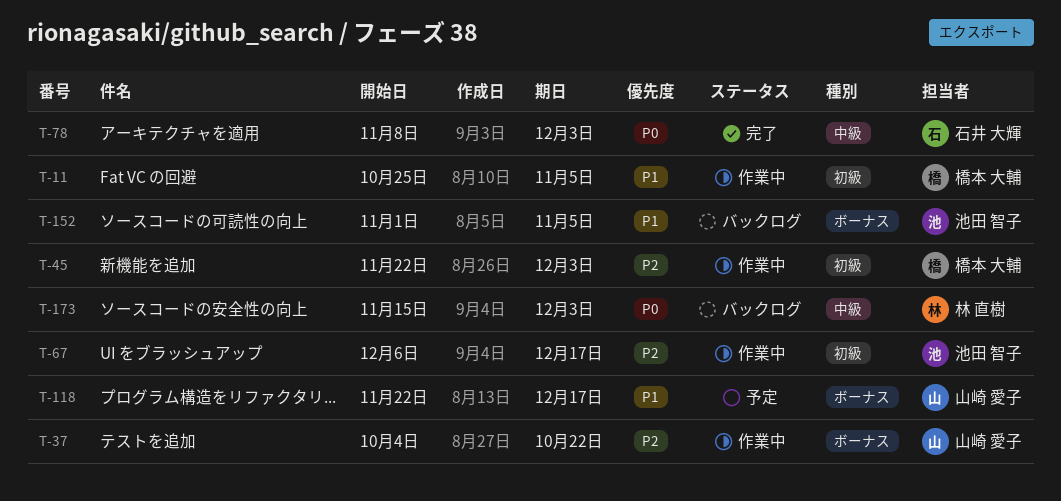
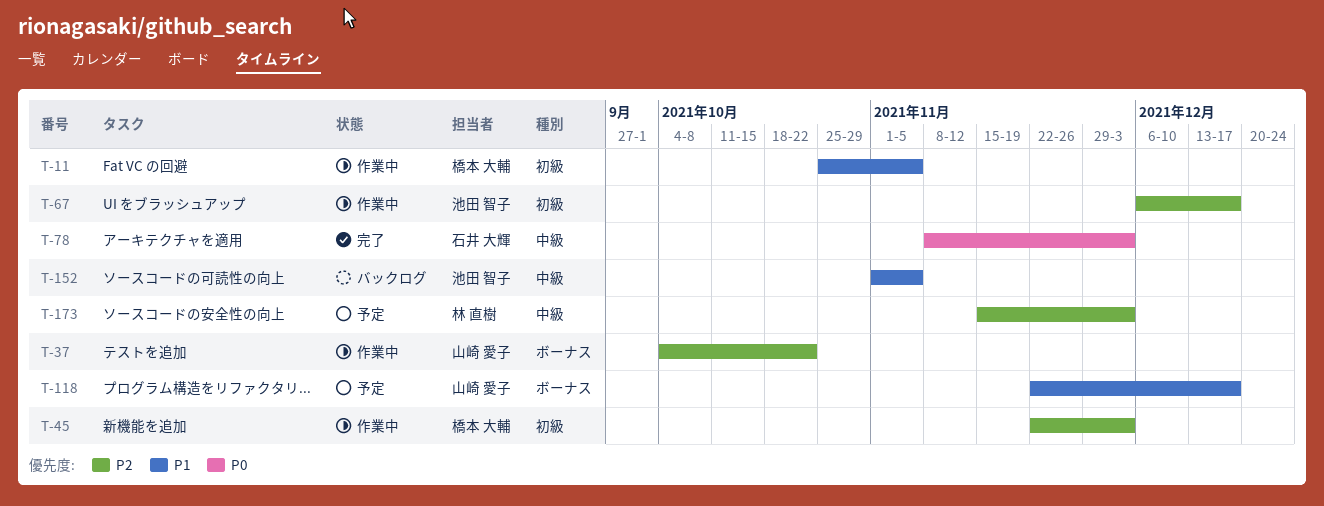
T-152, label: ボーナス -> 中級
T-173, status: バックログ -> 予定
T-173, priority: P0 -> P2

